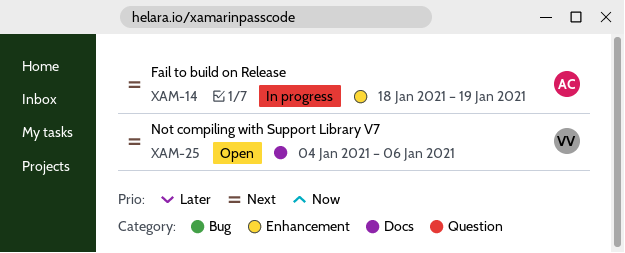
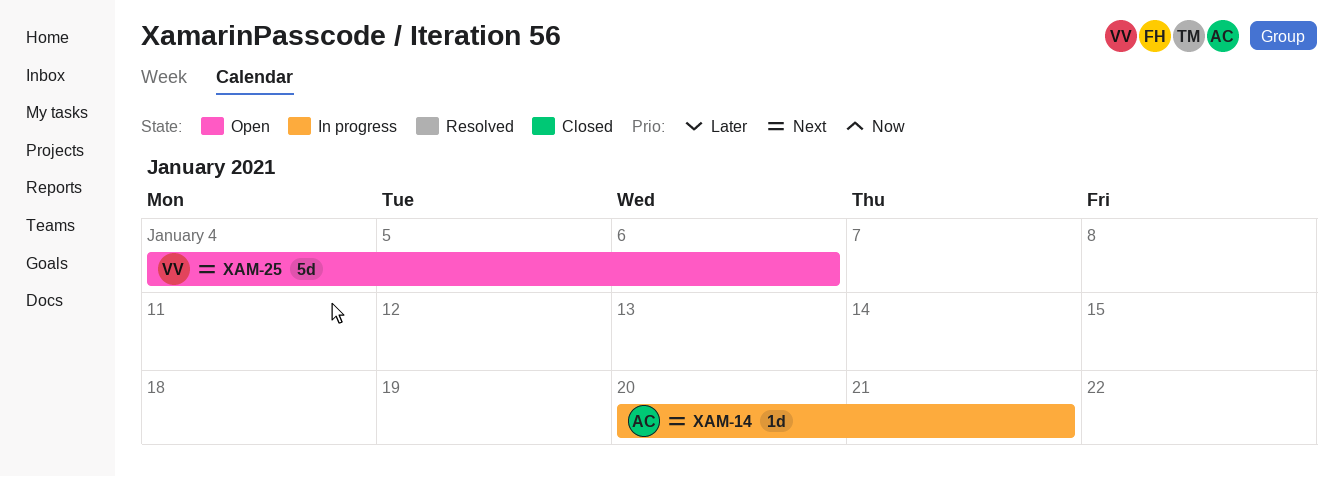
XAM-14, start: Jan 18 -> Jan 20
XAM-14, due: Jan 19 -> Jan 21

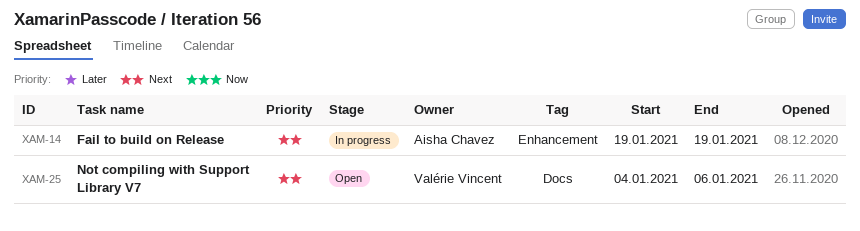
XAM-14, start: Jan 20 -> Jan 19
XAM-14, due: Jan 21 -> Jan 19

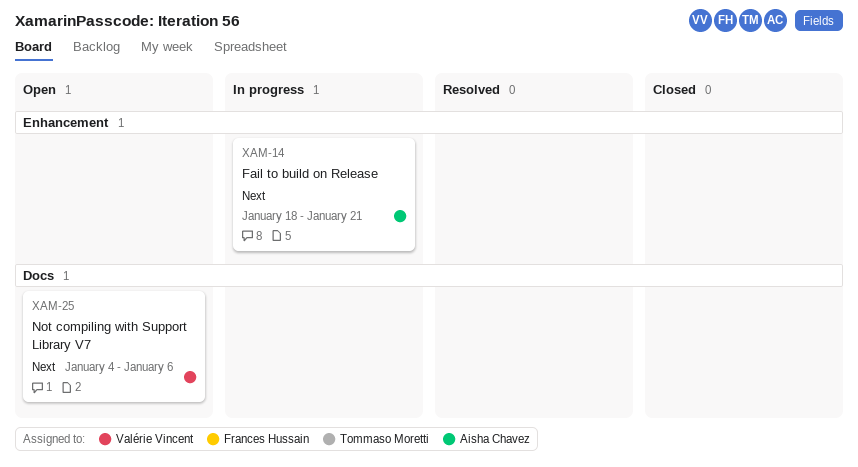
XAM-14, start: Jan 19 -> Jan 18
XAM-14, due: Jan 19 -> Jan 21

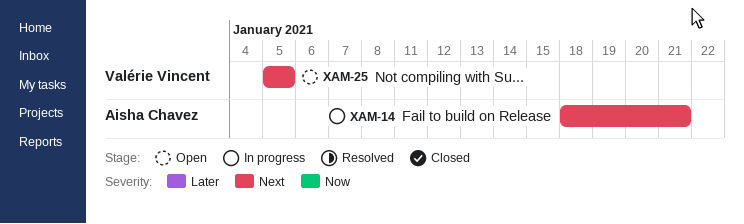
XAM-25, start: Jan 4 -> Jan 5
XAM-25, due: Jan 6 -> Jan 5

